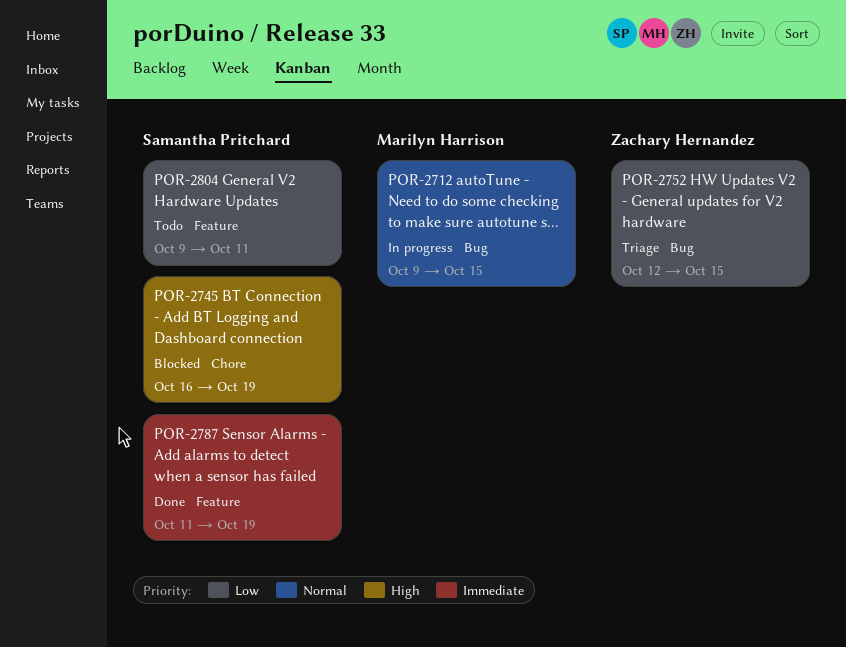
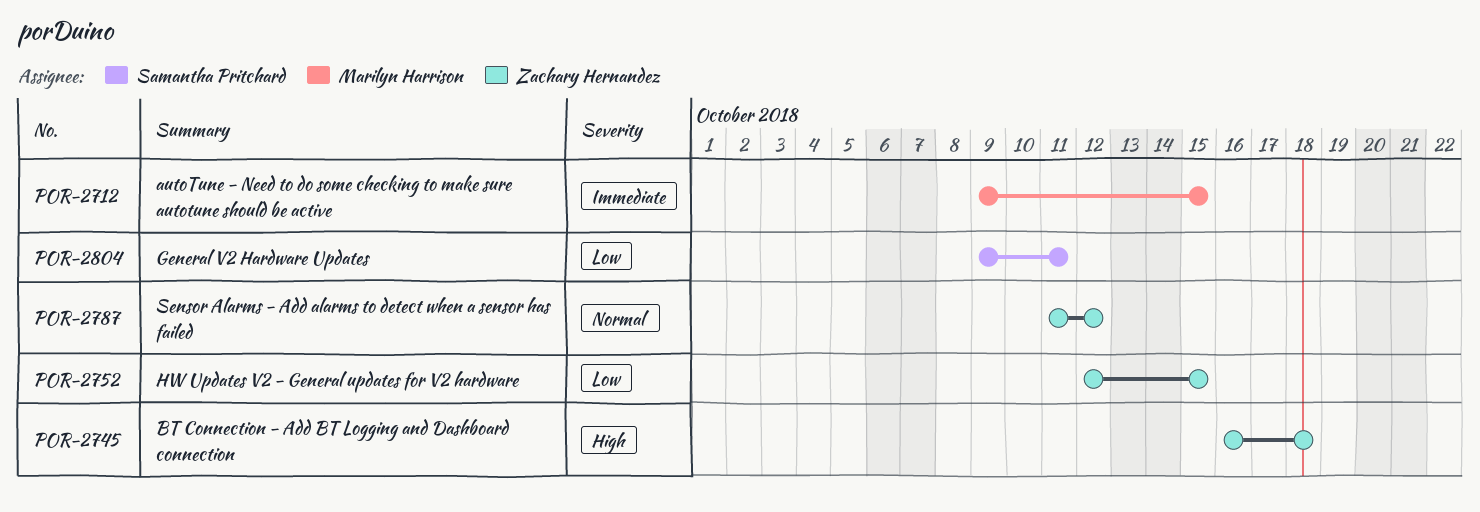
POR-2712, priority: Normal -> Immediate
POR-2745, owner: Samantha Pritchard -> Zachary Hernandez
POR-2745, due: Oct 19 -> Oct 18
POR-2787, owner: Samantha Pritchard -> Zachary Hernandez
POR-2787, priority: Immediate -> Normal
POR-2787, due: Oct 19 -> Oct 12

